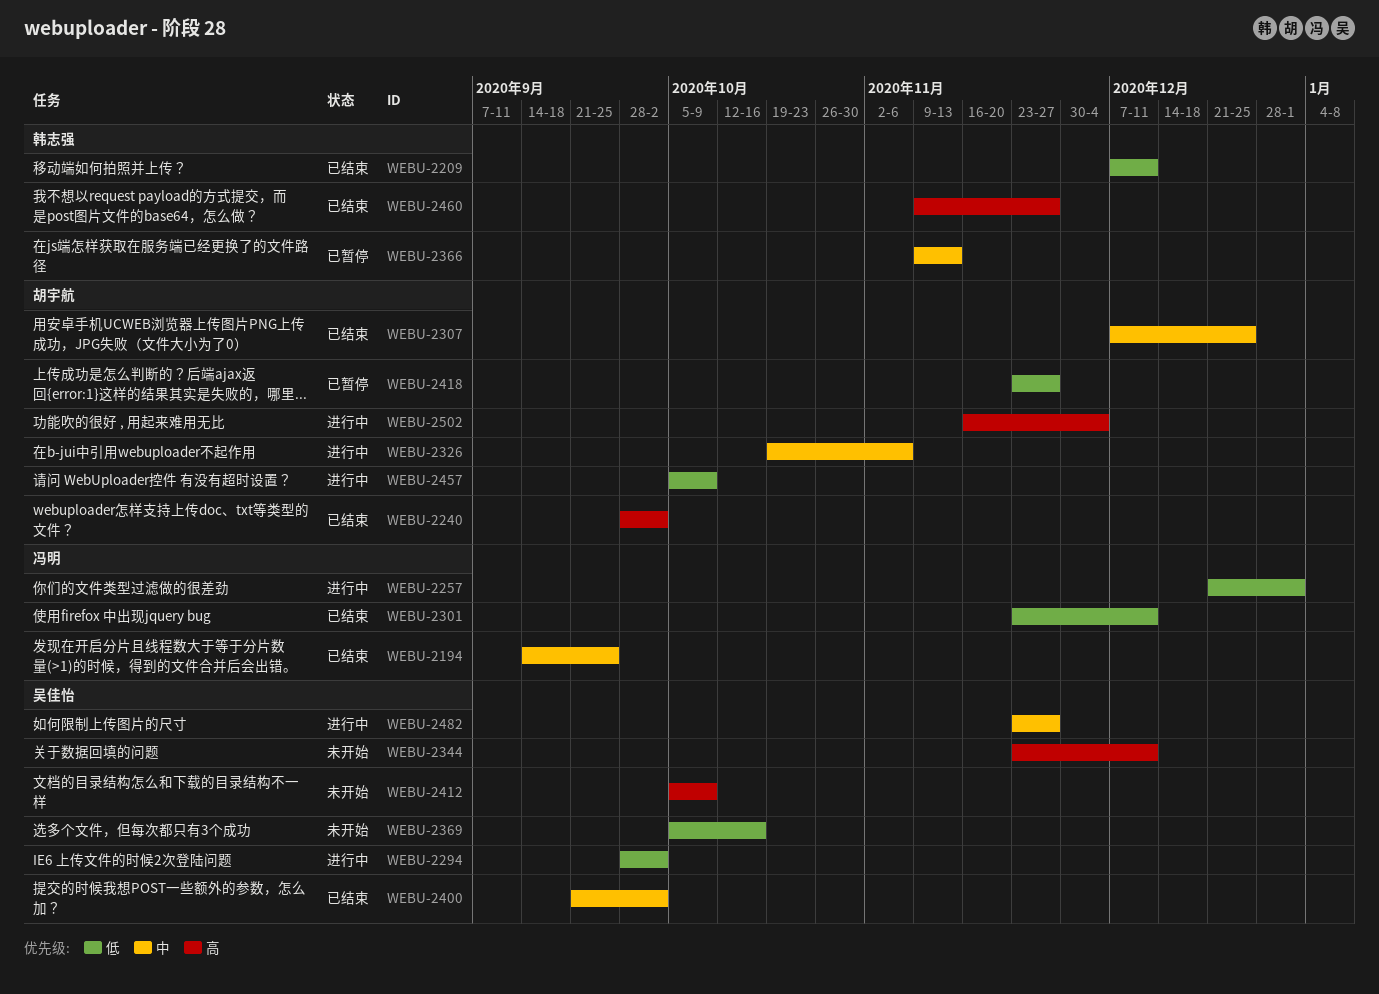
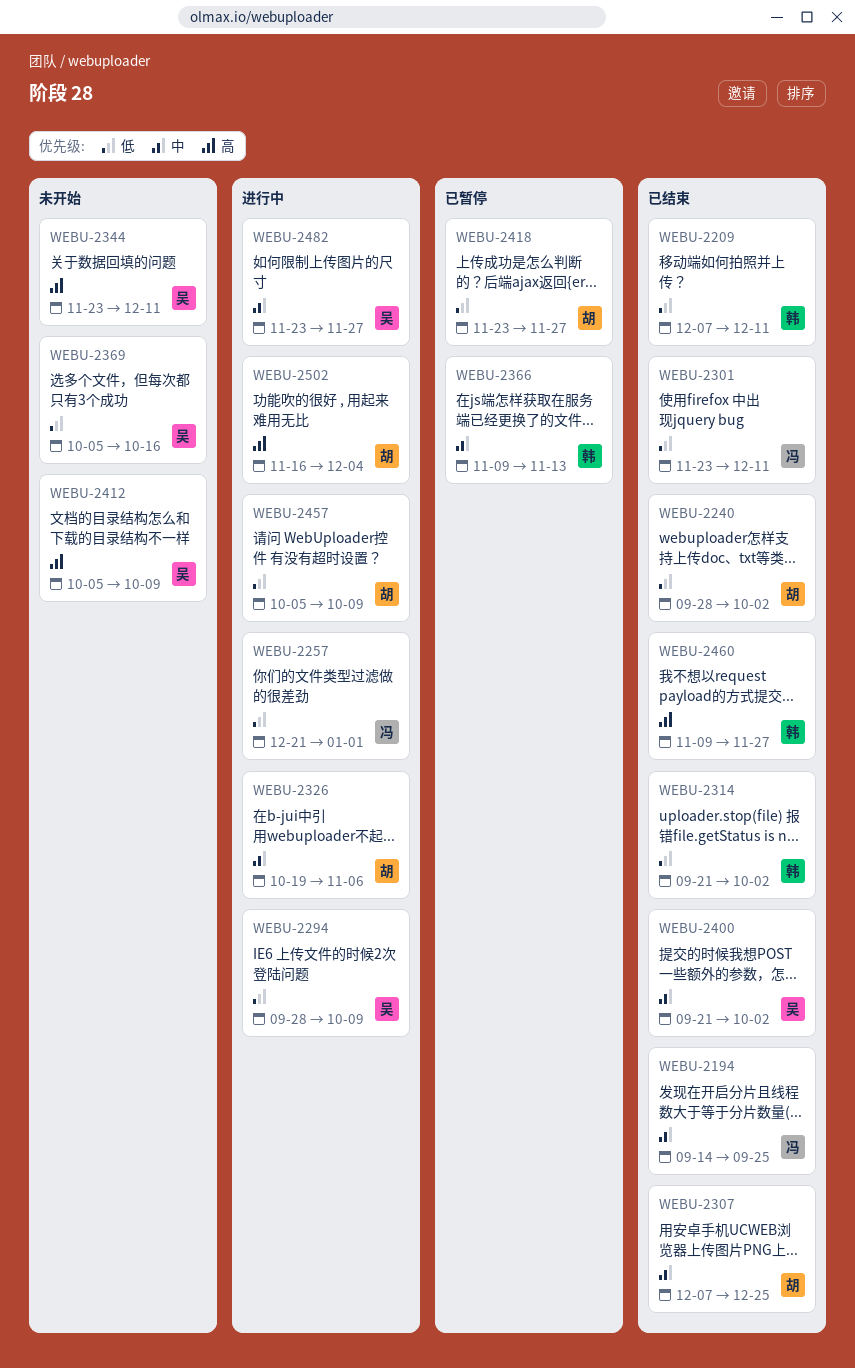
WEBU-2240, priority: 高 -> 低
WEBU-2294, due: Oct 2 -> Oct 9
WEBU-2314: none -> present

